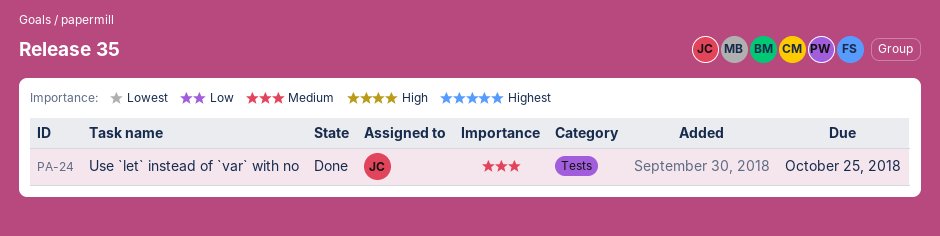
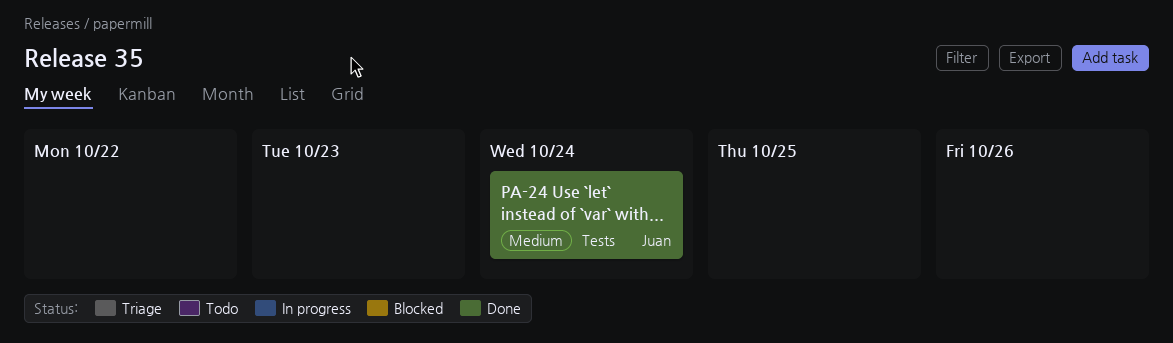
PA-24, due: Oct 25 -> Oct 24

